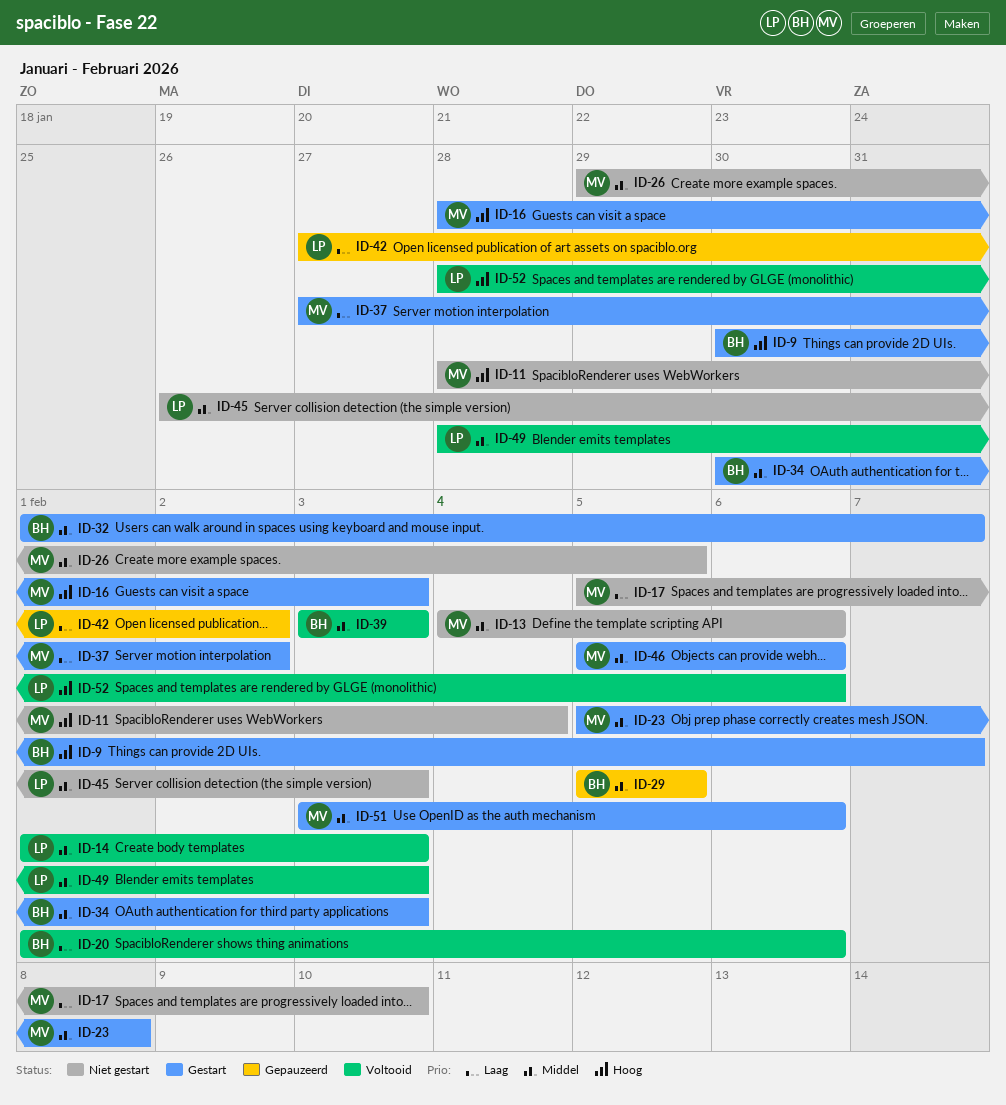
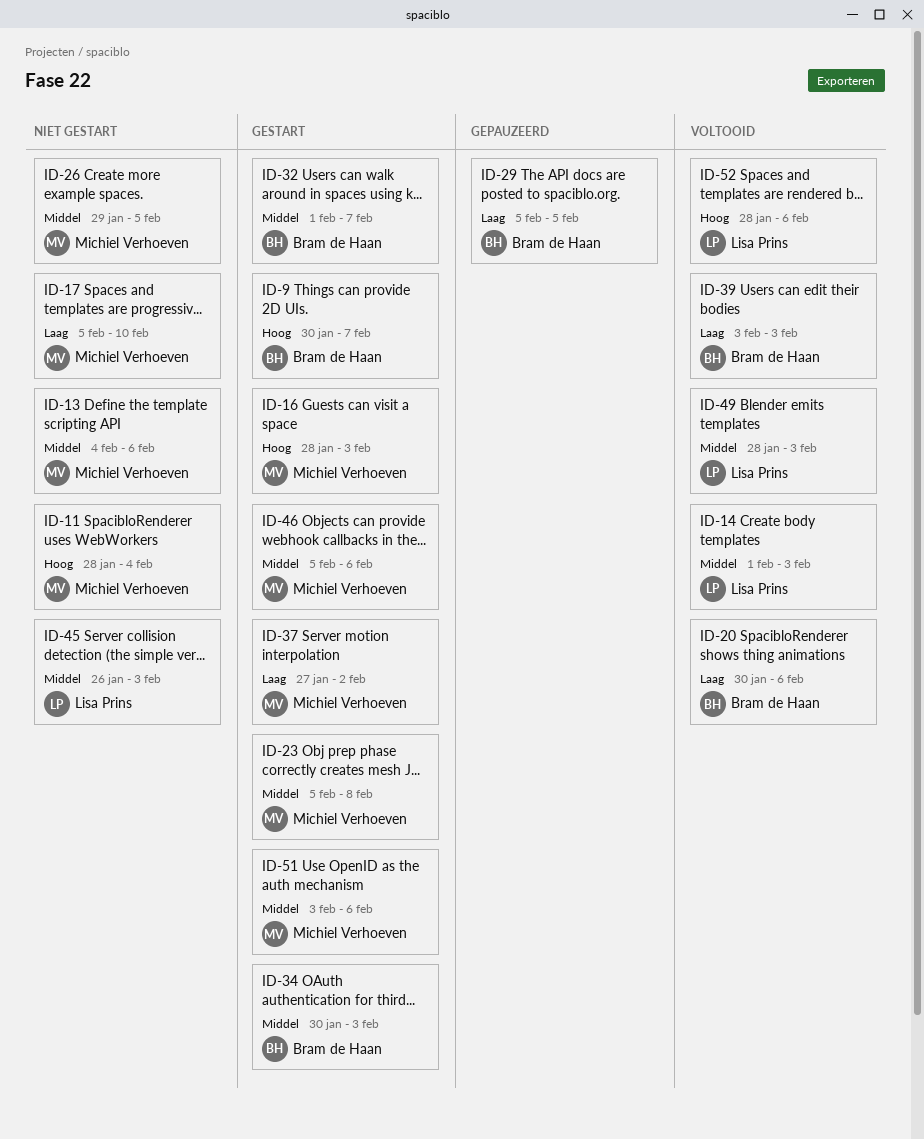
ID-20, start: Feb 1 -> Jan 30
ID-29, priority: Middel -> Laag
ID-39, priority: Middel -> Laag
ID-42: present -> none

